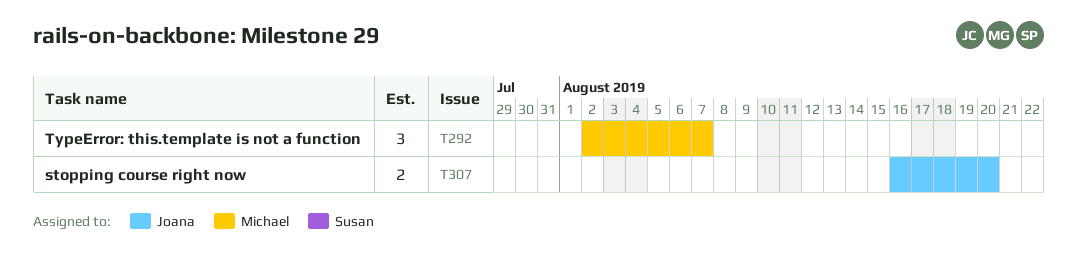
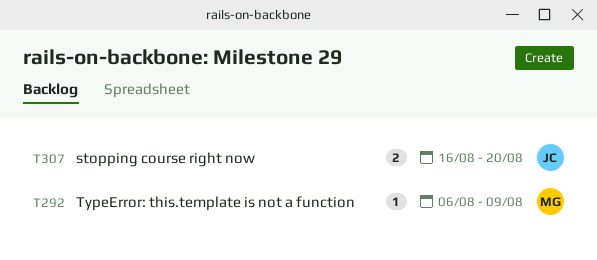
T292, estimate: 3 -> 1
T292, start: Aug 2 -> Aug 6
T292, due: Aug 7 -> Aug 9

